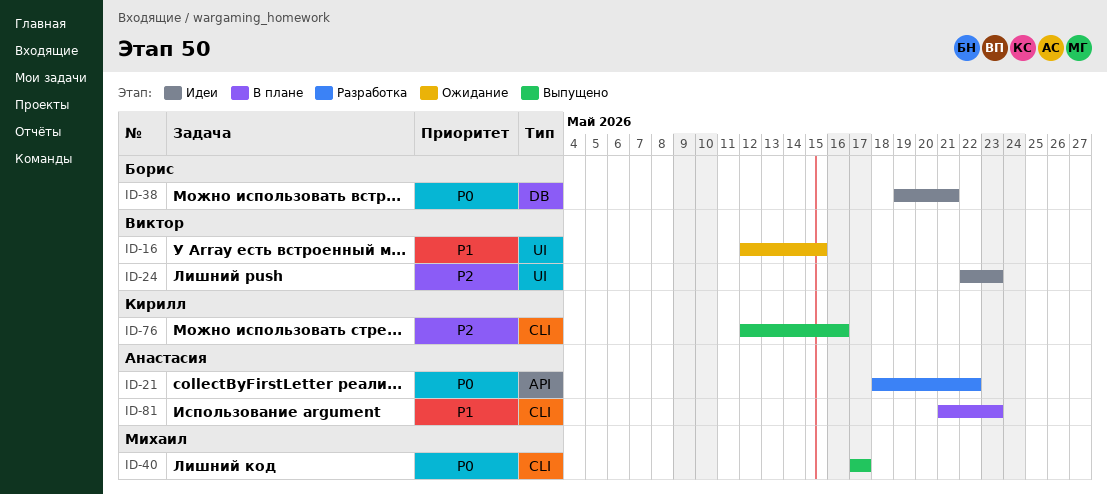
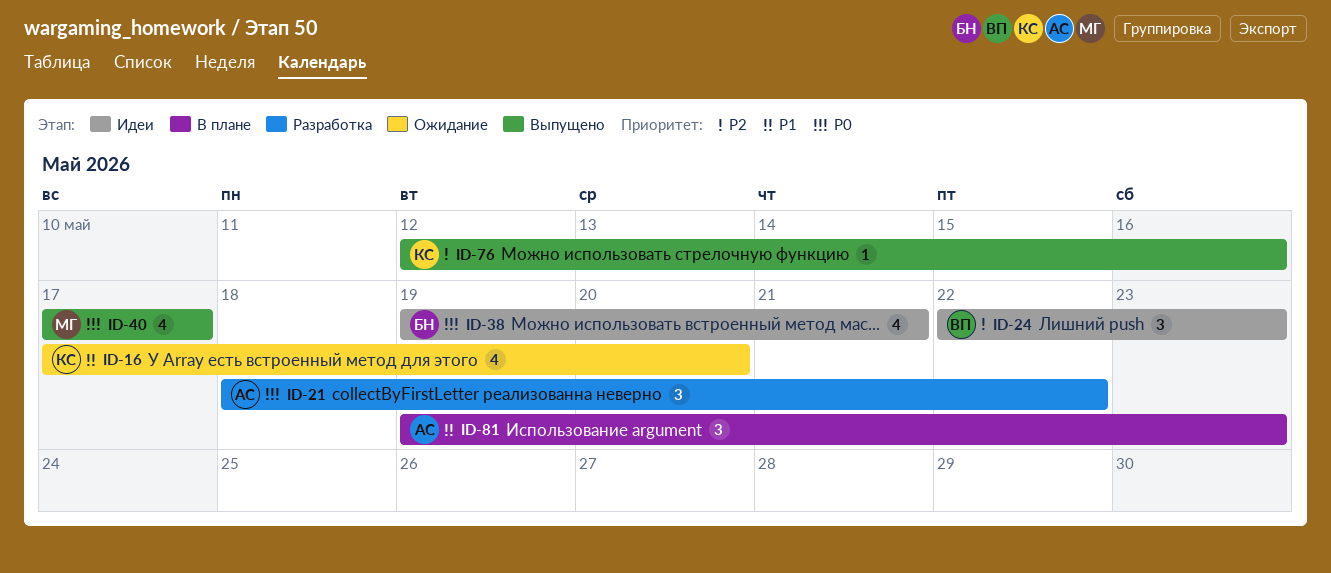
ID-16, owner: Виктор -> Кирилл
ID-16, start: May 12 -> May 17
ID-16, due: May 15 -> May 20
ID-81, start: May 21 -> May 19

